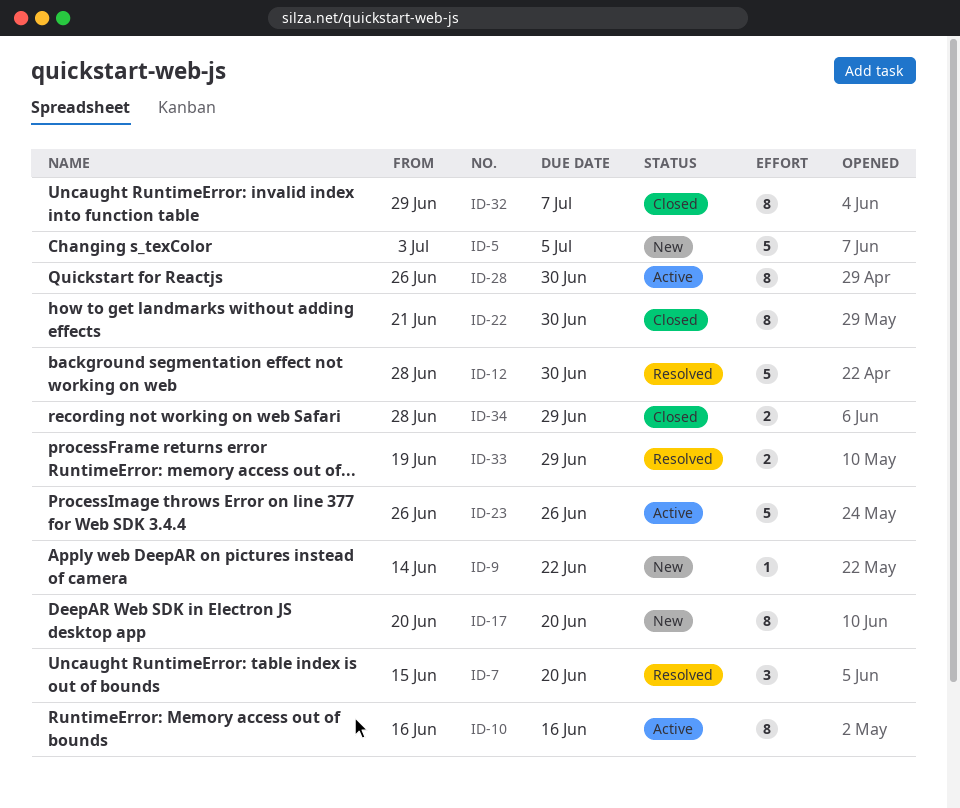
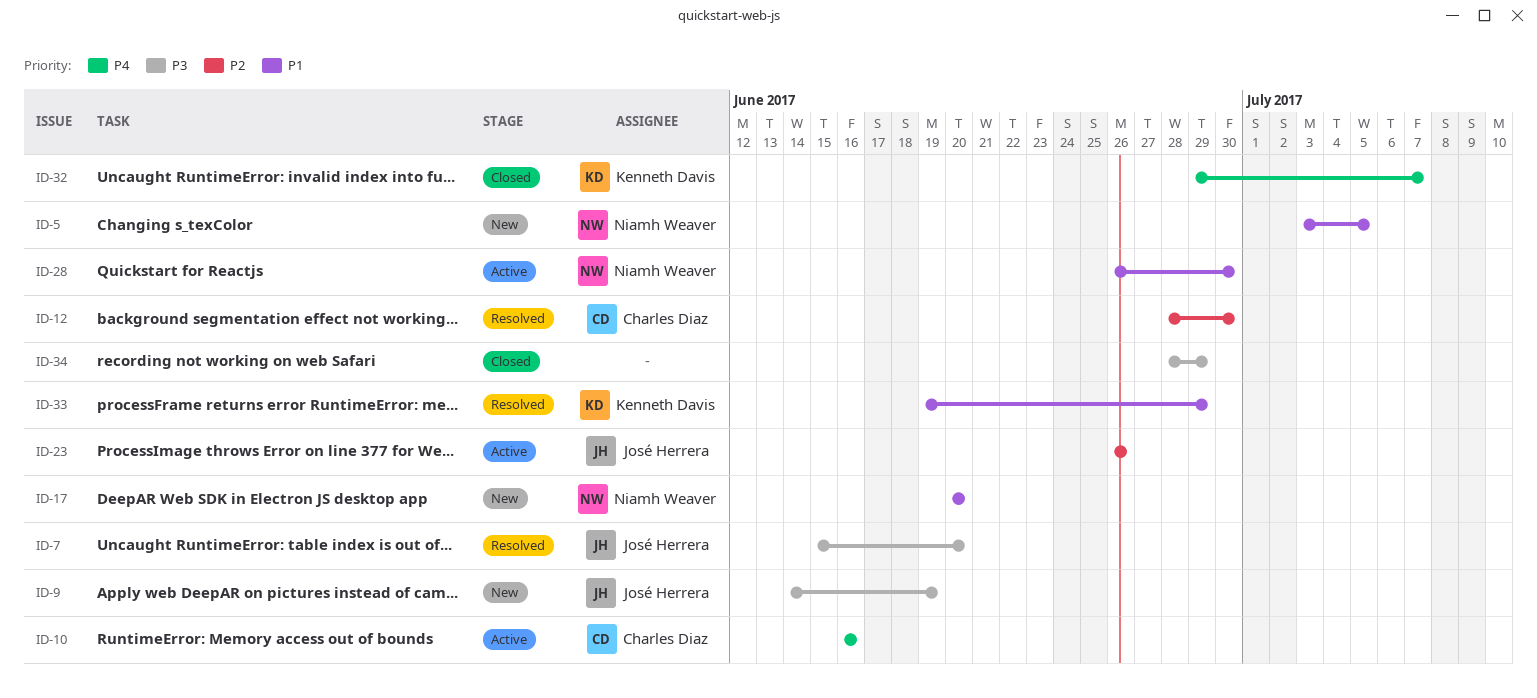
ID-9, due: Jun 22 -> Jun 19
ID-22: present -> none

